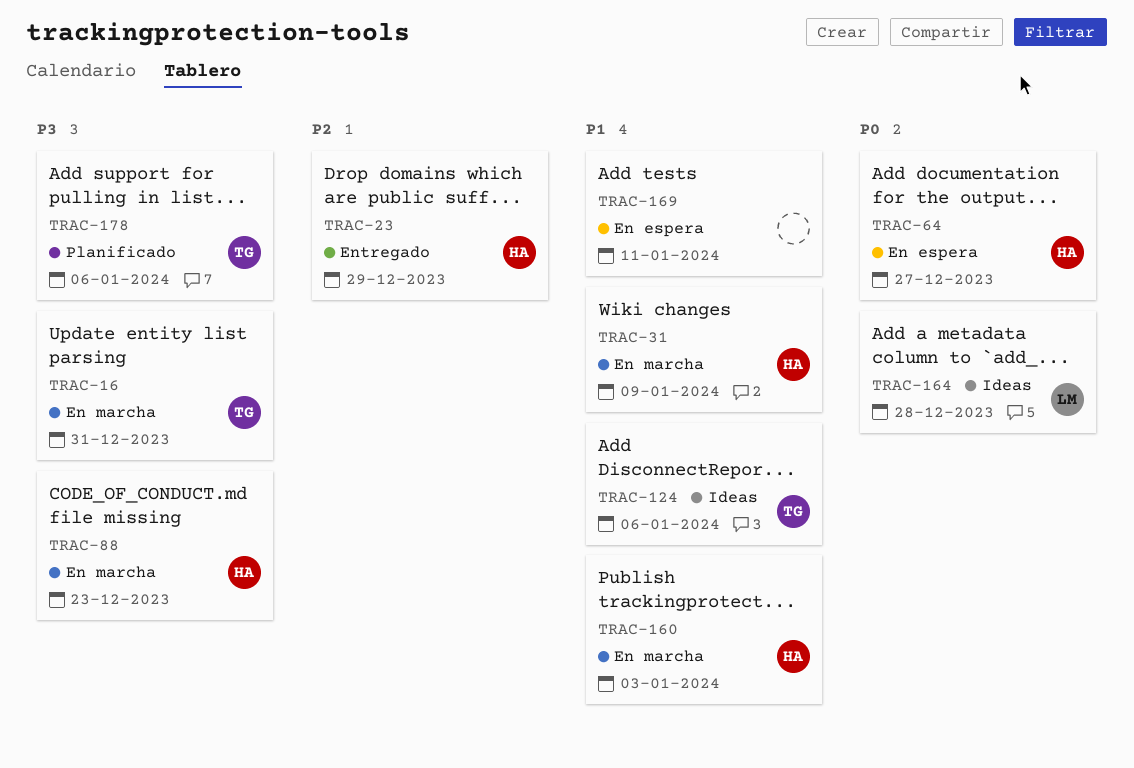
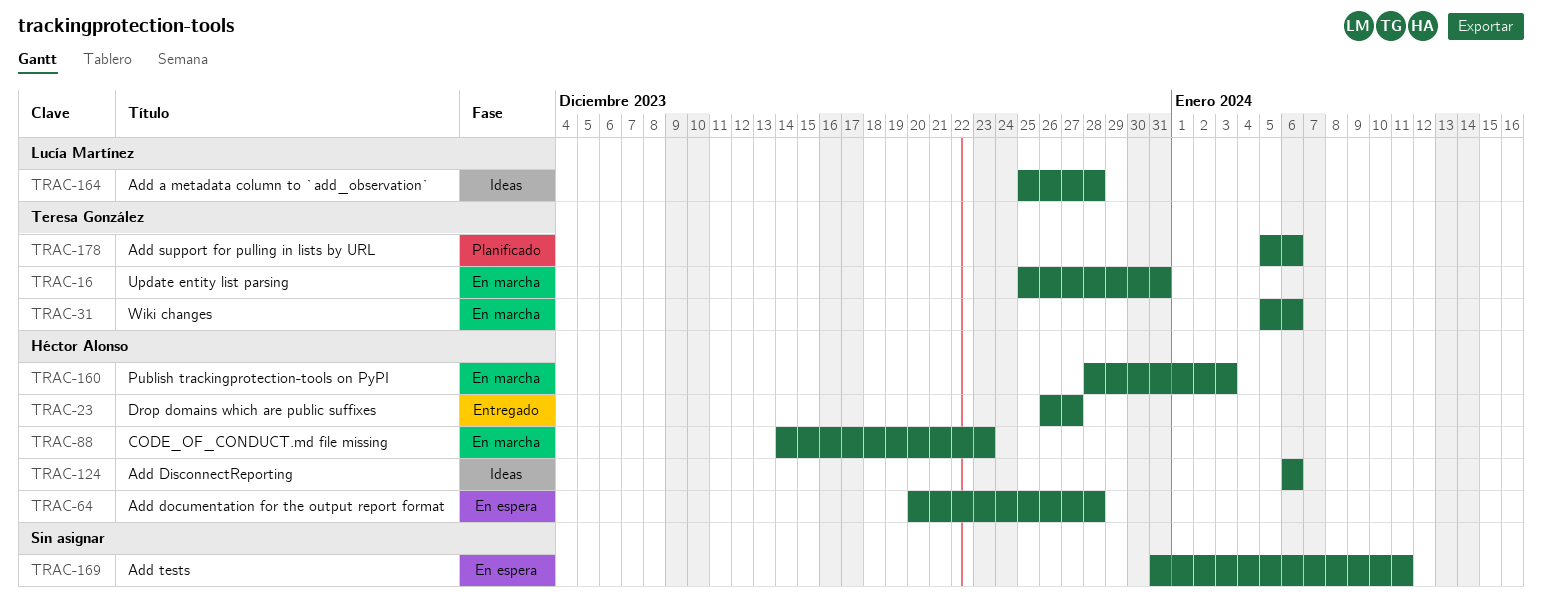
TRAC-23, due: Dec 29 -> Dec 27
TRAC-31, owner: Héctor Alonso -> Teresa González
TRAC-31, due: Jan 9 -> Jan 6
TRAC-64, due: Dec 27 -> Dec 28
TRAC-124, owner: Teresa González -> Héctor Alonso

